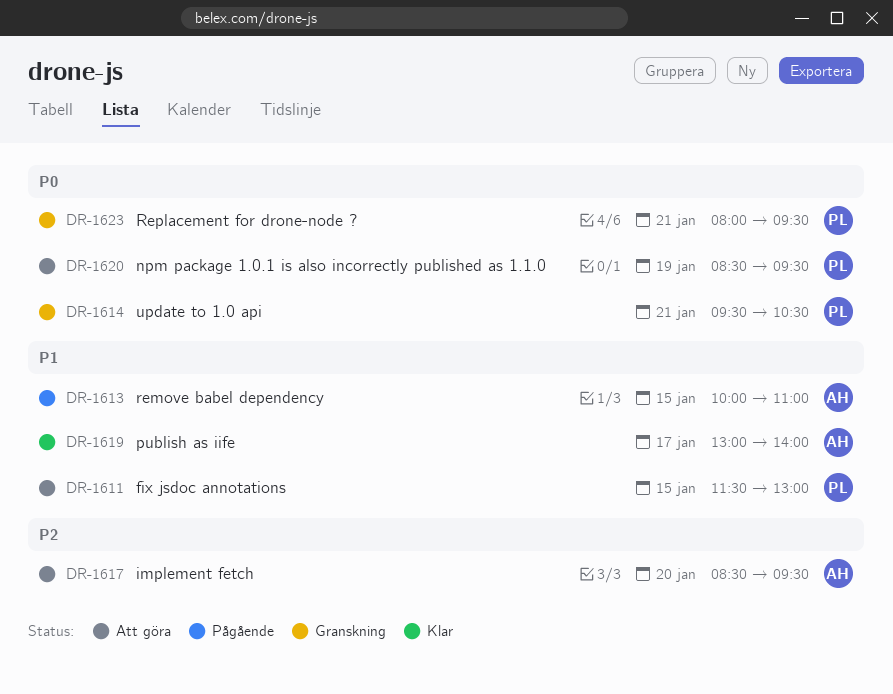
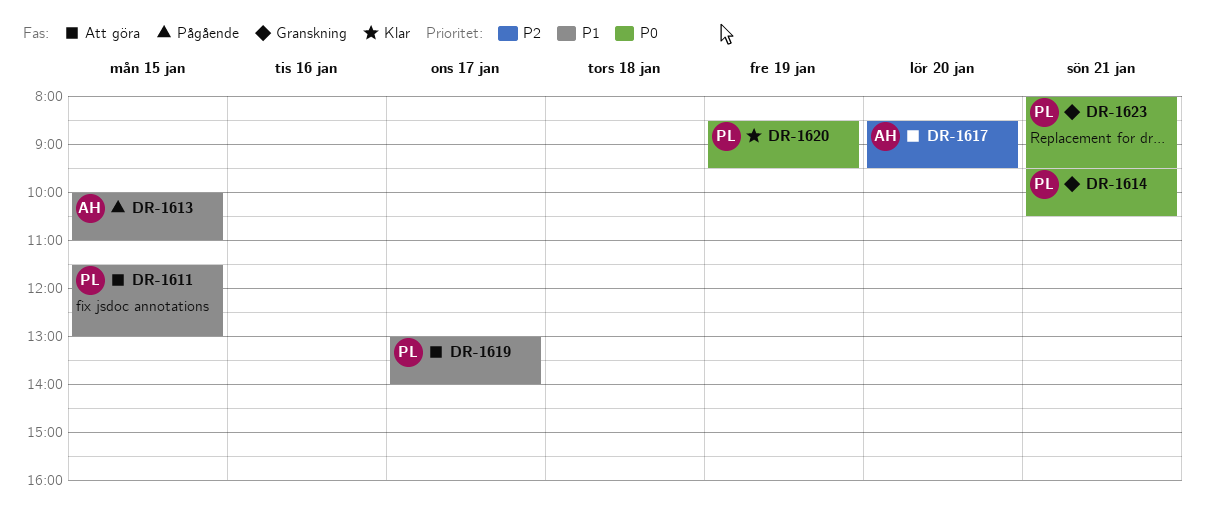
DR-1619, status: Klar -> Att göra
DR-1619, owner: AH -> PL
DR-1620, status: Att göra -> Klar

